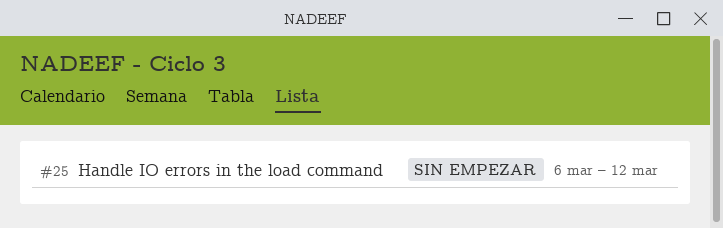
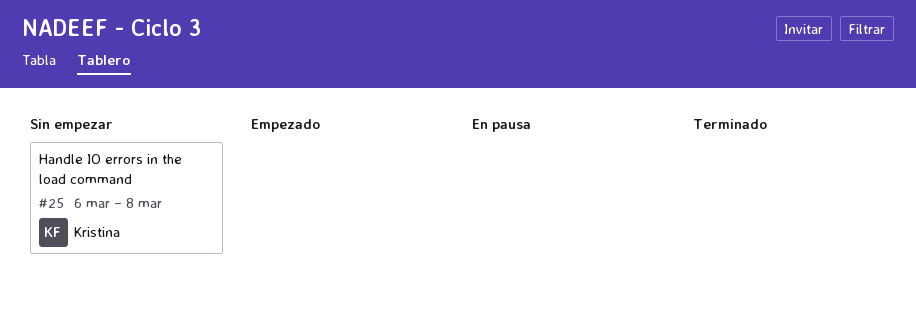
#25, due: Mar 12 -> Mar 8

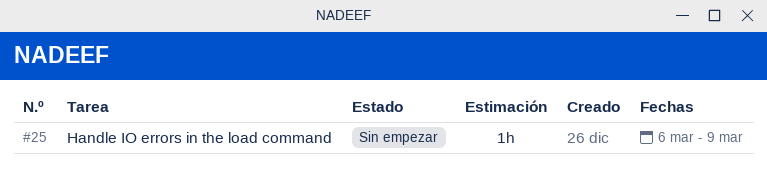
#25, due: Mar 8 -> Mar 9

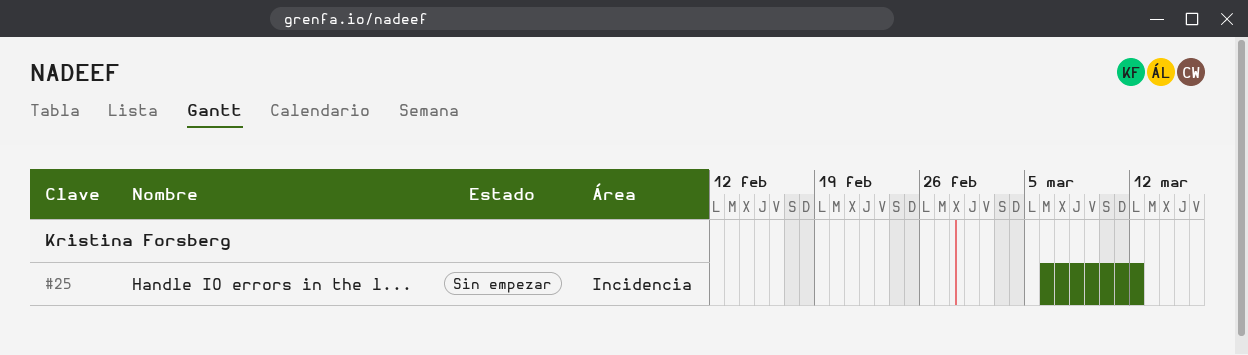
#25, due: Mar 9 -> Mar 12

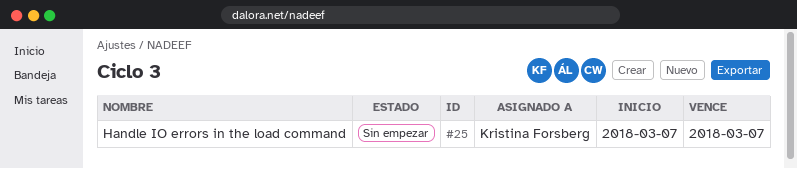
#25, start: Mar 6 -> Mar 7
#25, due: Mar 12 -> Mar 7

